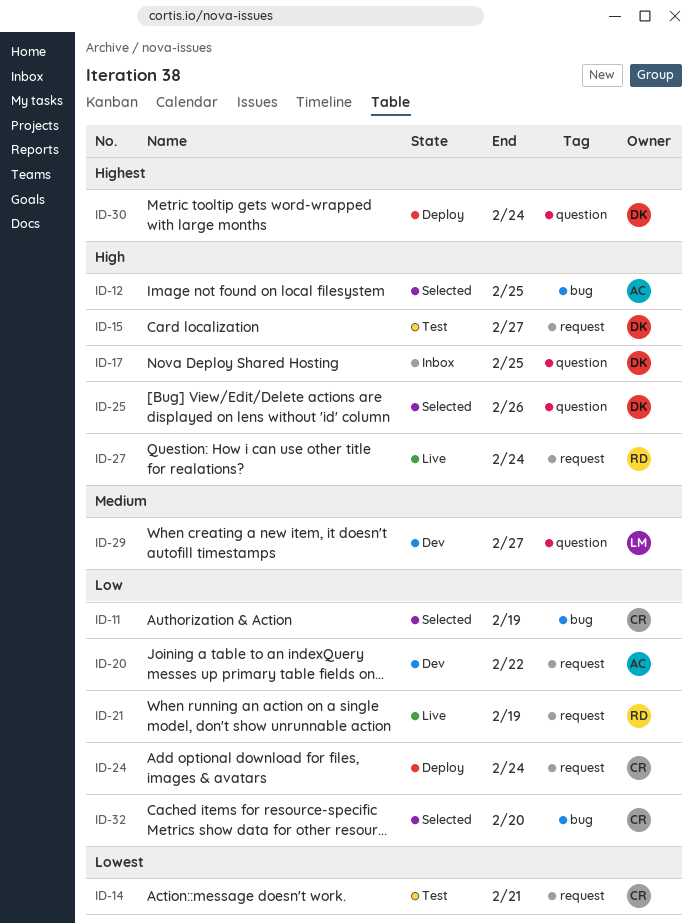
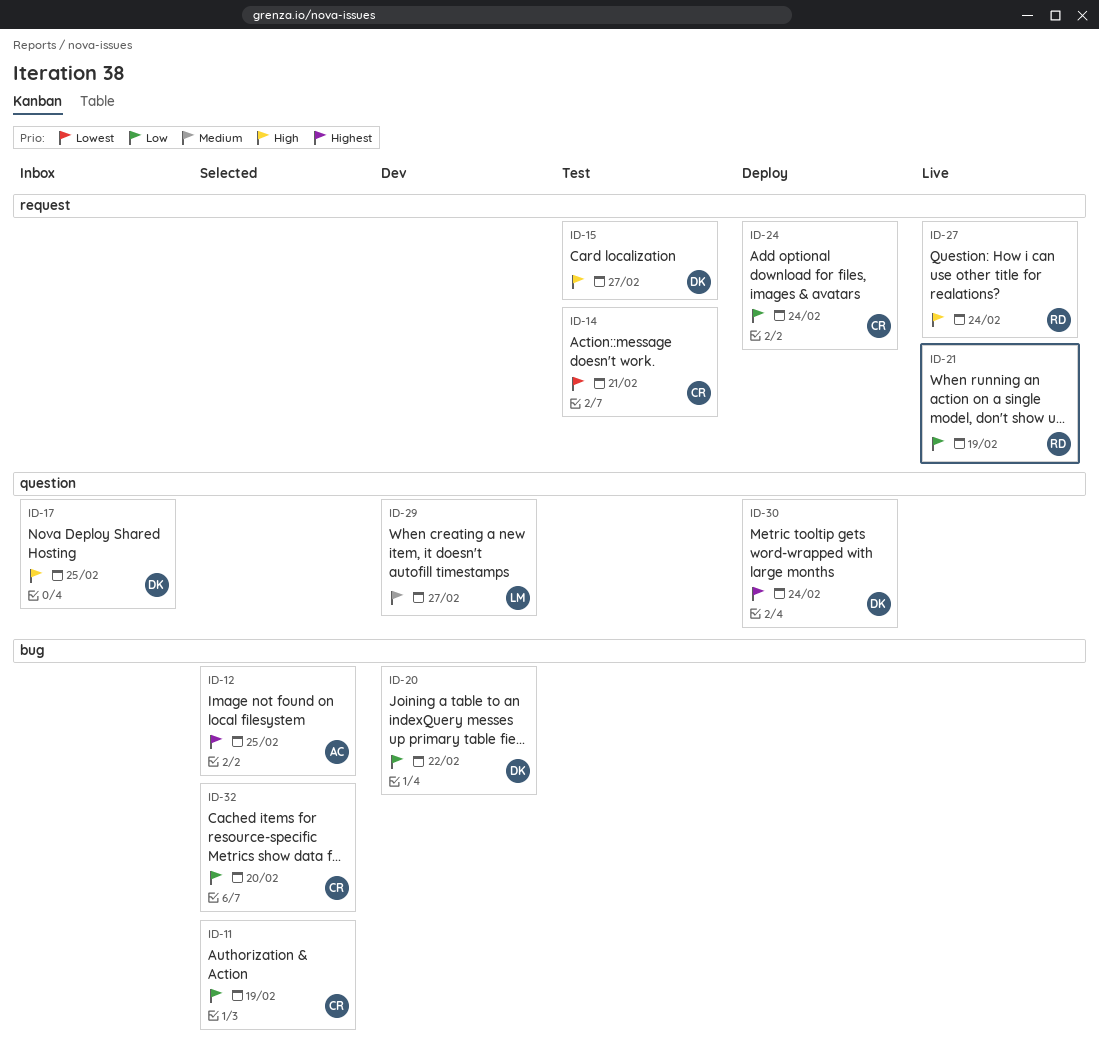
ID-12, priority: High -> Highest
ID-20, owner: AC -> DK
ID-20, label: request -> bug
ID-25: present -> none

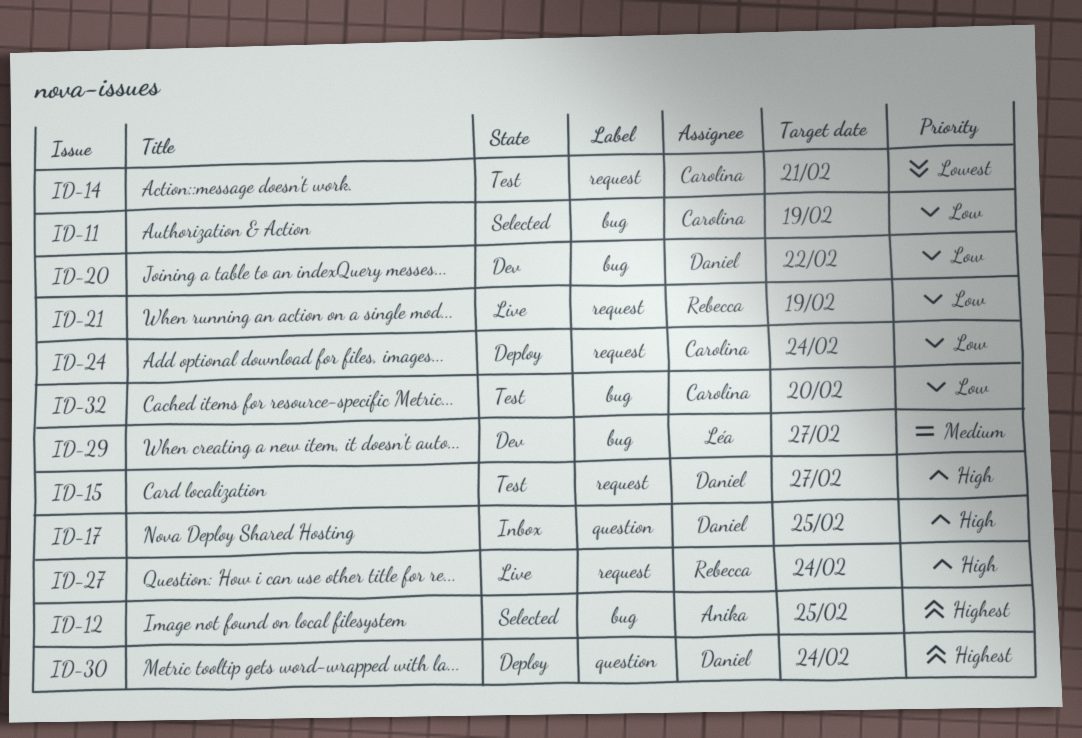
ID-29, label: question -> bug
ID-32, status: Selected -> Test

